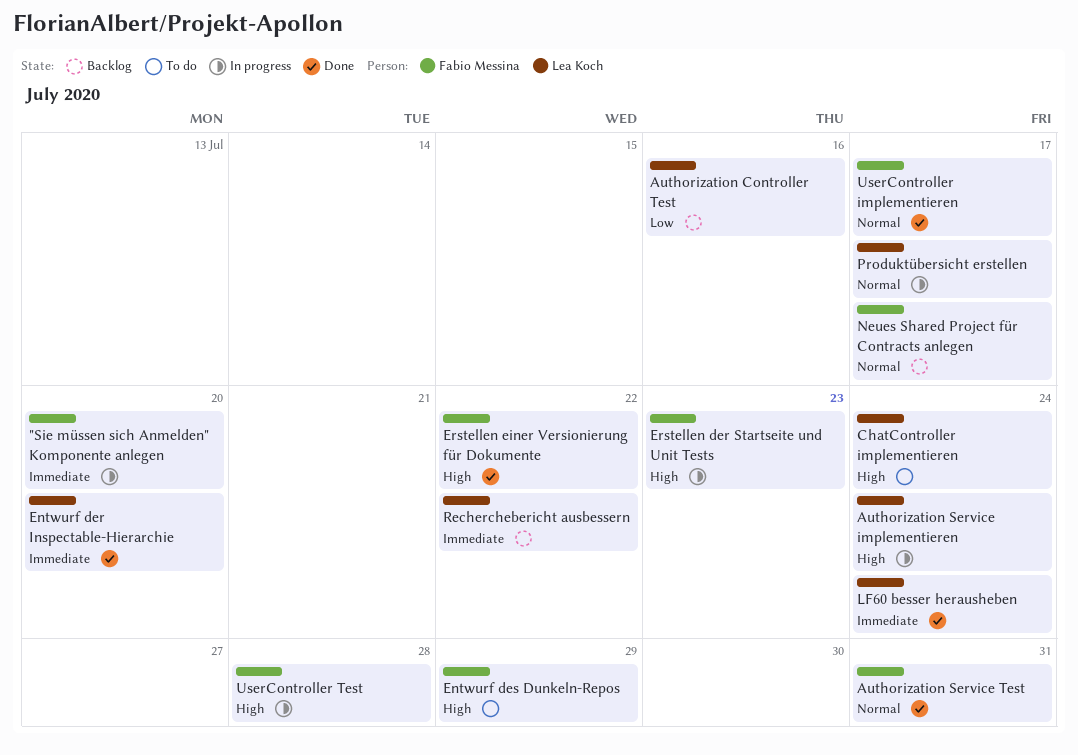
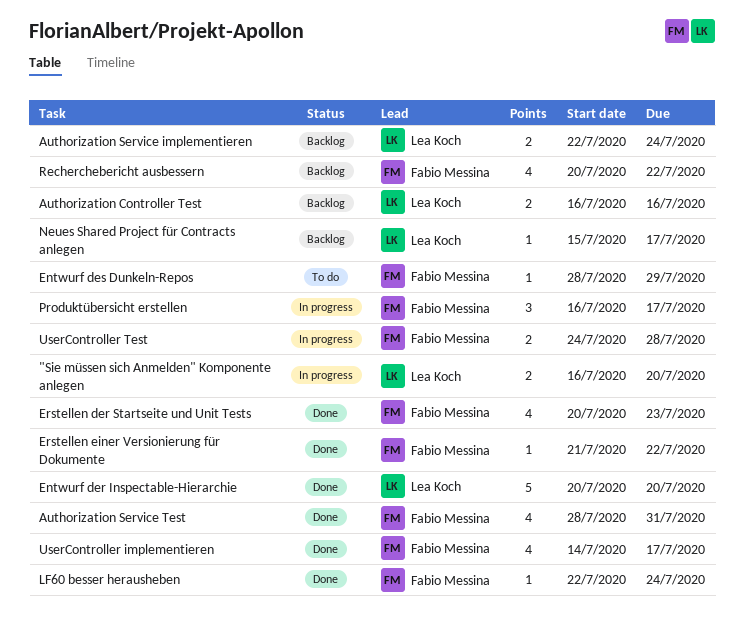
"Sie müssen sich Anmelden" Komponente anlegen, owner: Fabio Messina -> Lea Koch
Authorization Service implementieren, status: In progress -> Backlog
ChatController implementieren: present -> none
Erstellen der Startseite und Unit Tests, status: In progress -> Done
LF60 besser herausheben, owner: Lea Koch -> Fabio Messina
Neues Shared Project für Contracts anlegen, owner: Fabio Messina -> Lea Koch
Produktübersicht erstellen, owner: Lea Koch -> Fabio Messina
Recherchebericht ausbessern, owner: Lea Koch -> Fabio Messina

